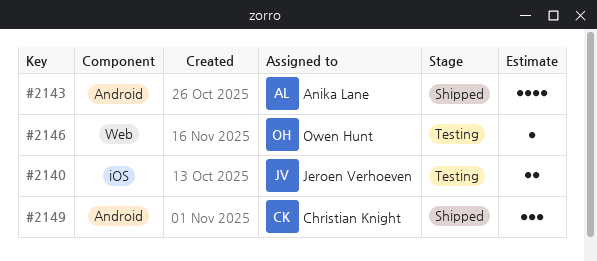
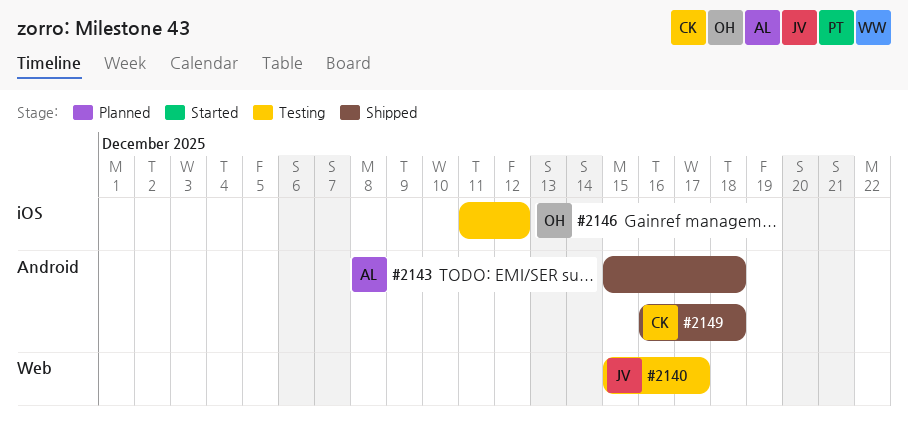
#2140, label: iOS -> Web
#2146, label: Web -> iOS

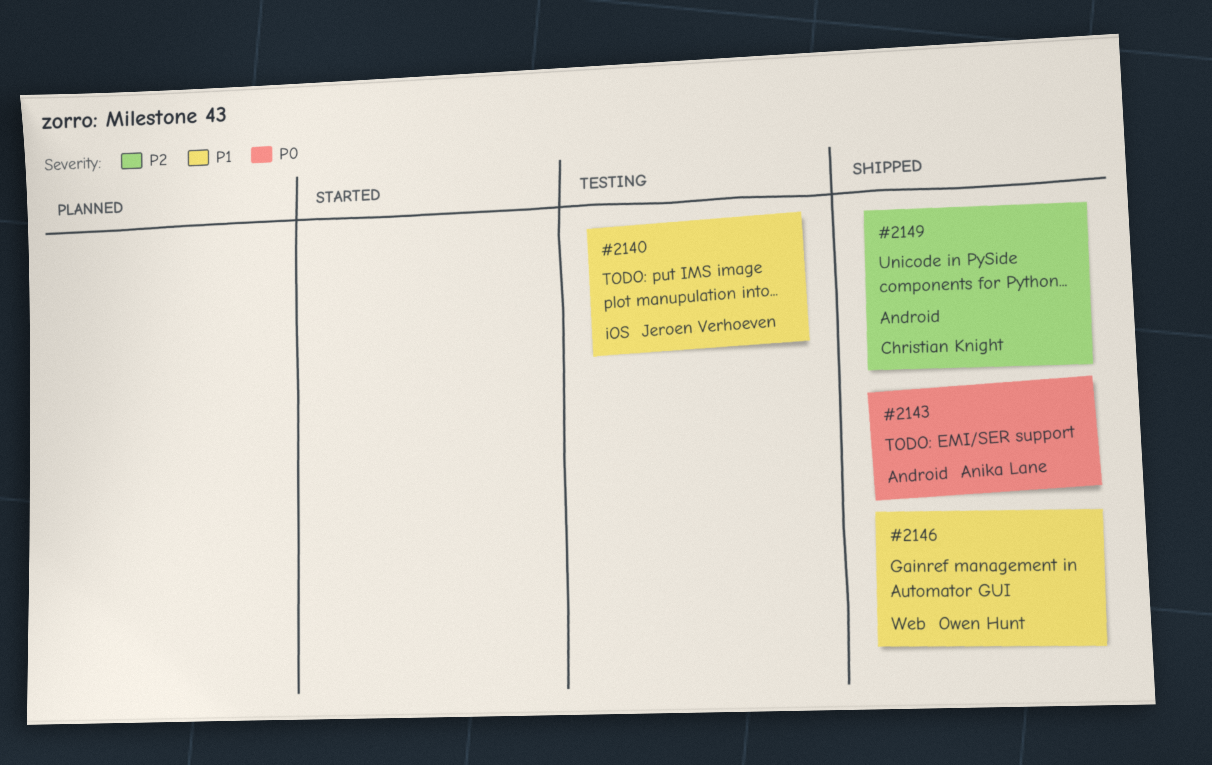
#2140, label: Web -> iOS
#2146, status: Testing -> Shipped
#2146, label: iOS -> Web

